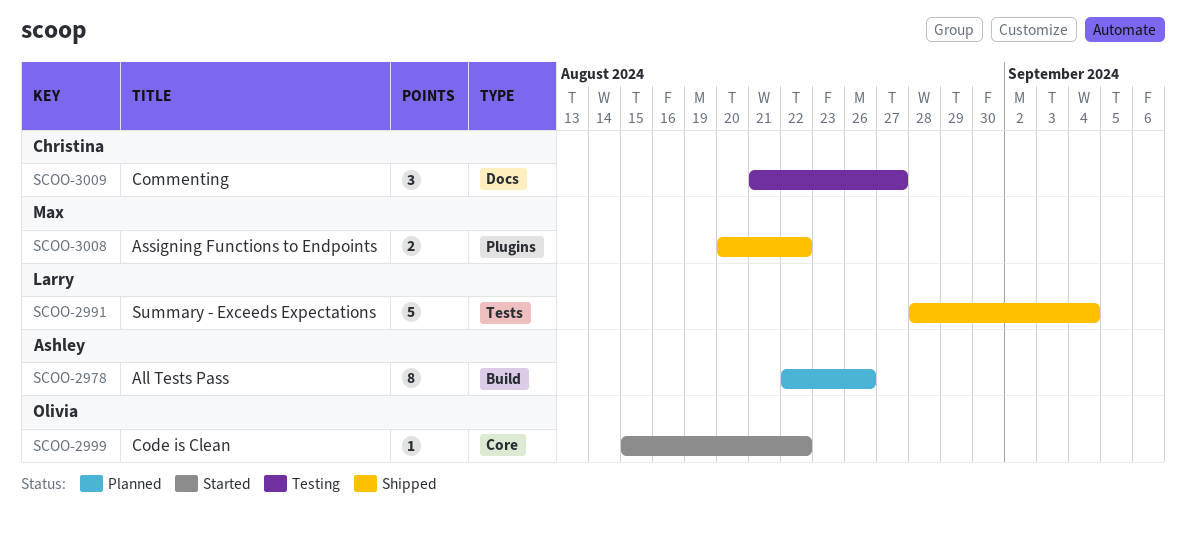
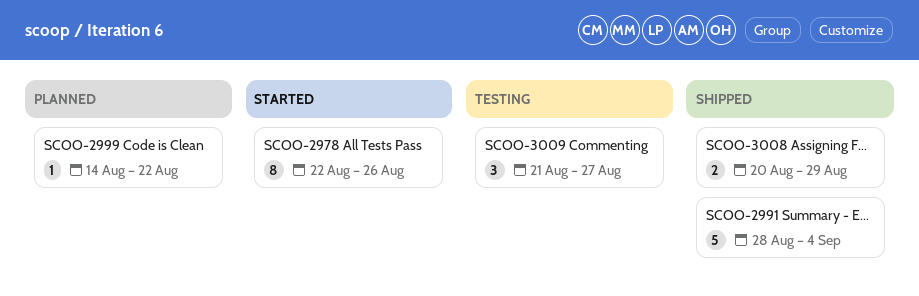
SCOO-2978, status: Planned -> Started
SCOO-2999, status: Started -> Planned
SCOO-2999, start: Aug 15 -> Aug 14
SCOO-3008, due: Aug 22 -> Aug 29

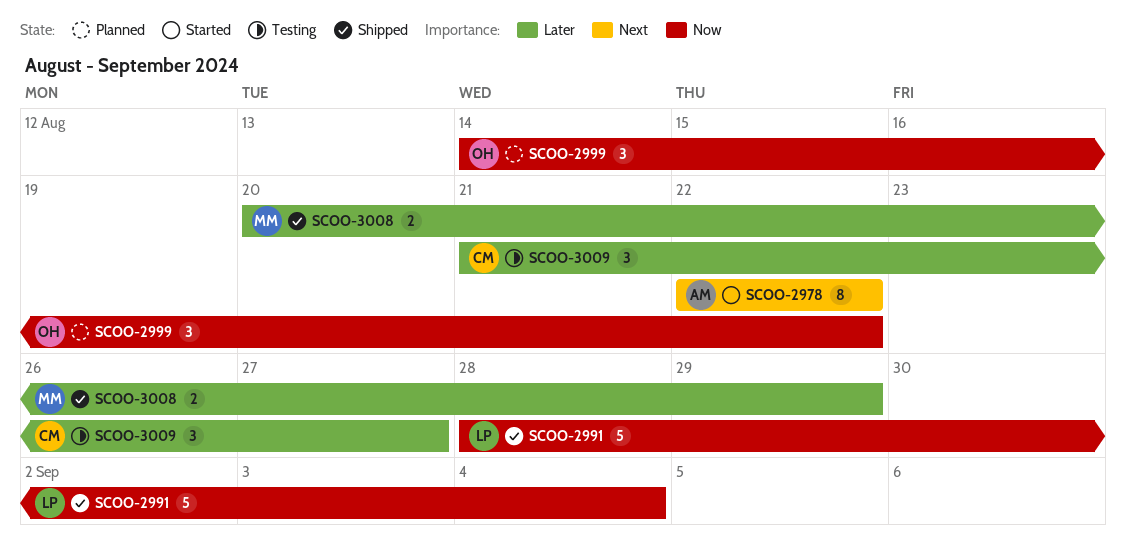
SCOO-2978, due: Aug 26 -> Aug 22
SCOO-2999, estimate: 1 -> 3

